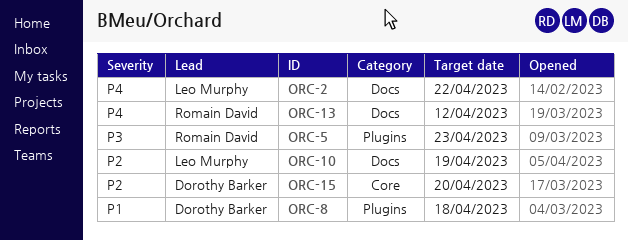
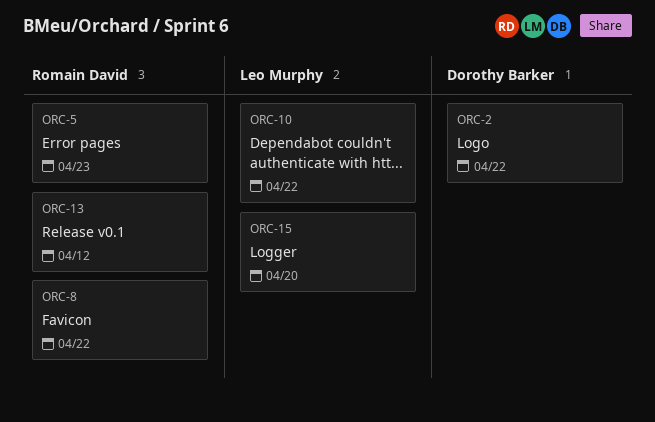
ORC-2, owner: Leo Murphy -> Dorothy Barker
ORC-8, owner: Dorothy Barker -> Romain David
ORC-8, due: Apr 18 -> Apr 22
ORC-10, due: Apr 19 -> Apr 22
ORC-15, owner: Dorothy Barker -> Leo Murphy

